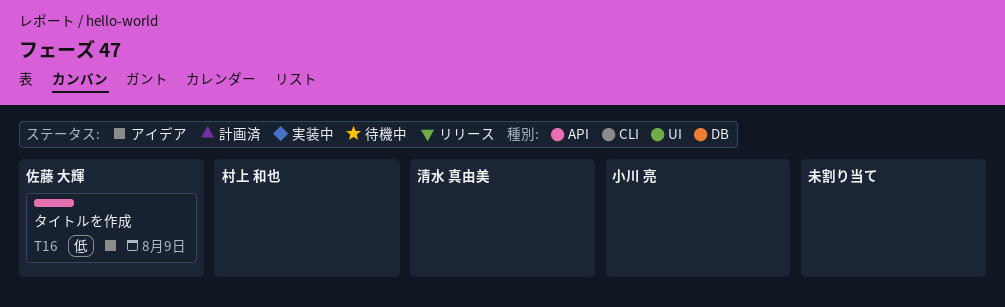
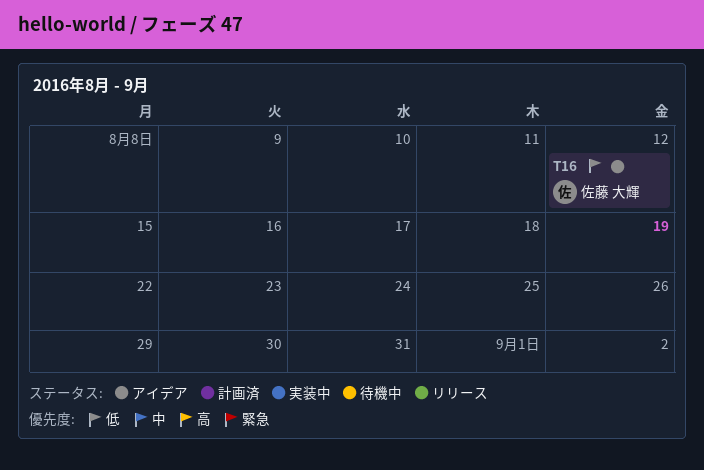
T16, due: Aug 9 -> Aug 12

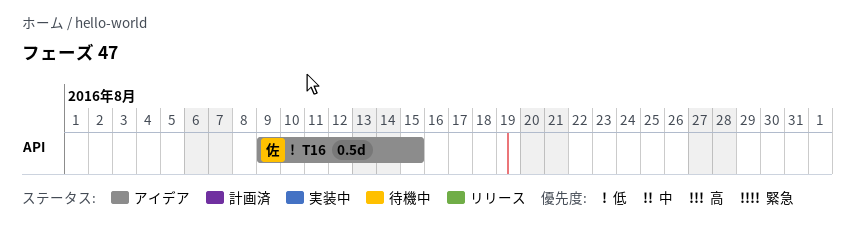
T16, due: Aug 12 -> Aug 15

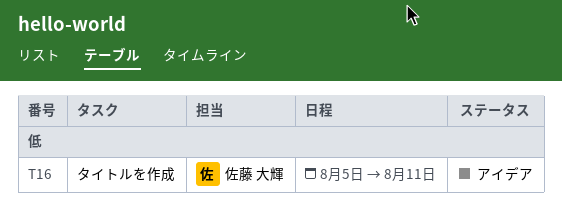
T16, start: Aug 9 -> Aug 5
T16, due: Aug 15 -> Aug 11

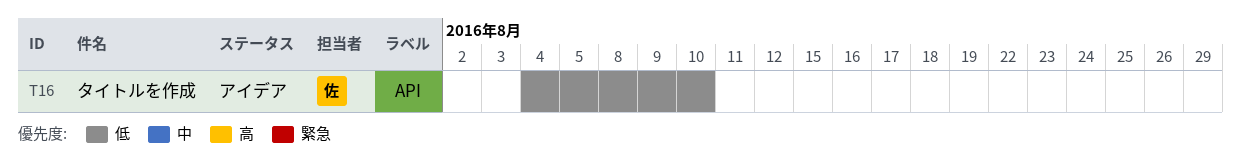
T16, start: Aug 5 -> Aug 4
T16, due: Aug 11 -> Aug 10

